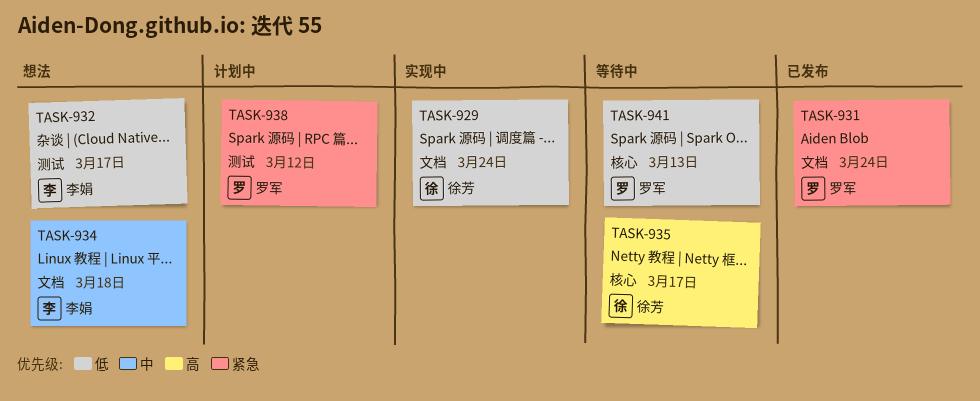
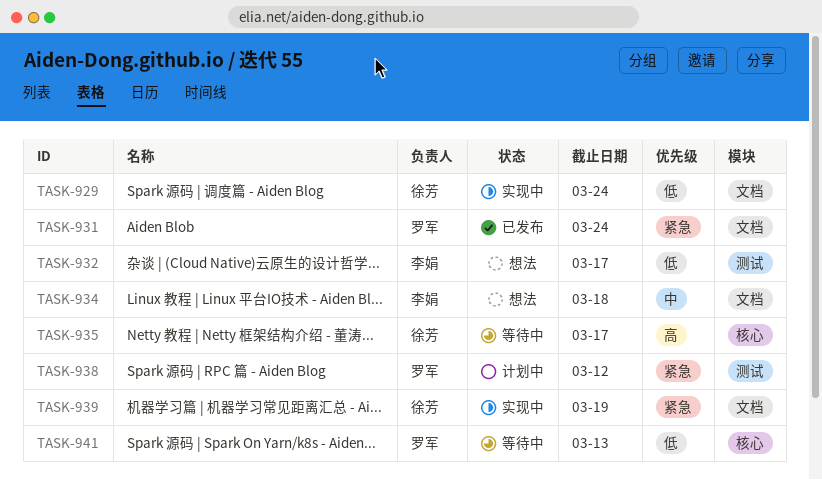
TASK-939: none -> present

